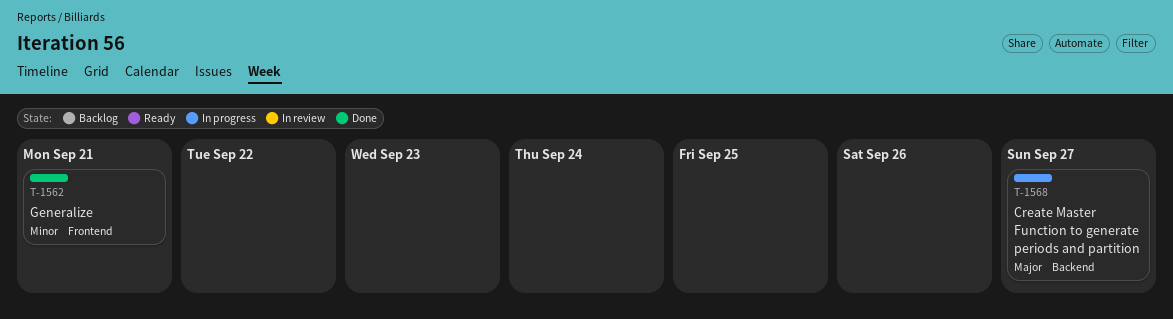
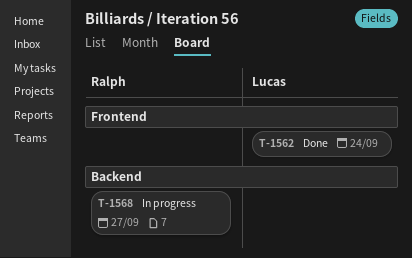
T-1562, due: Sep 21 -> Sep 24

